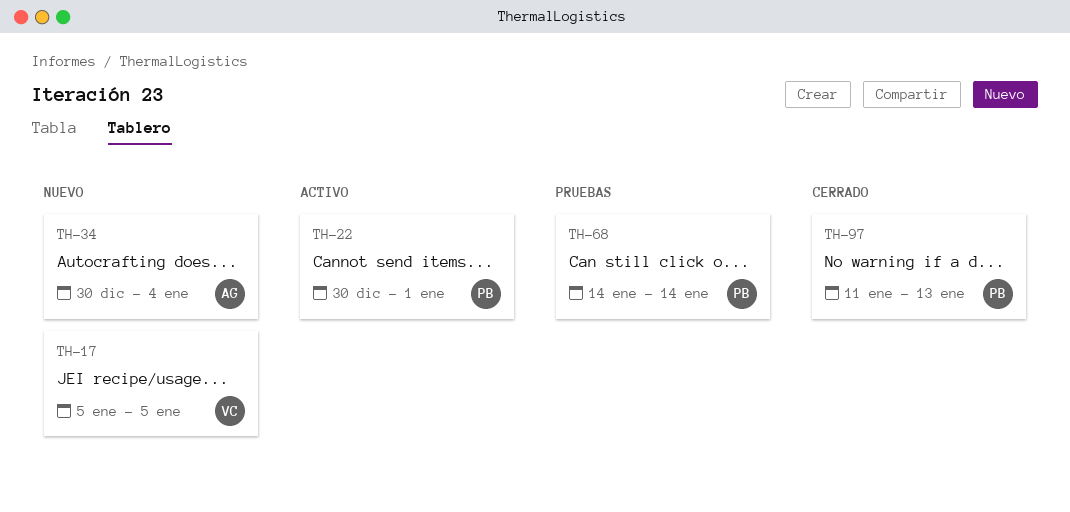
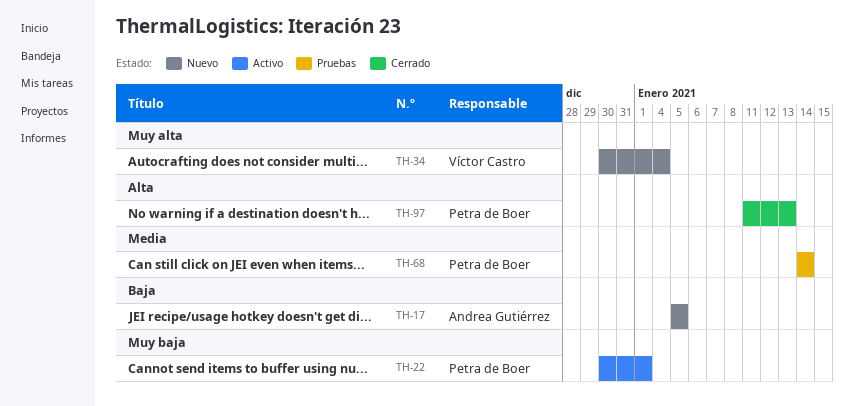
TH-17, owner: Víctor Castro -> Andrea Gutiérrez
TH-34, owner: Andrea Gutiérrez -> Víctor Castro

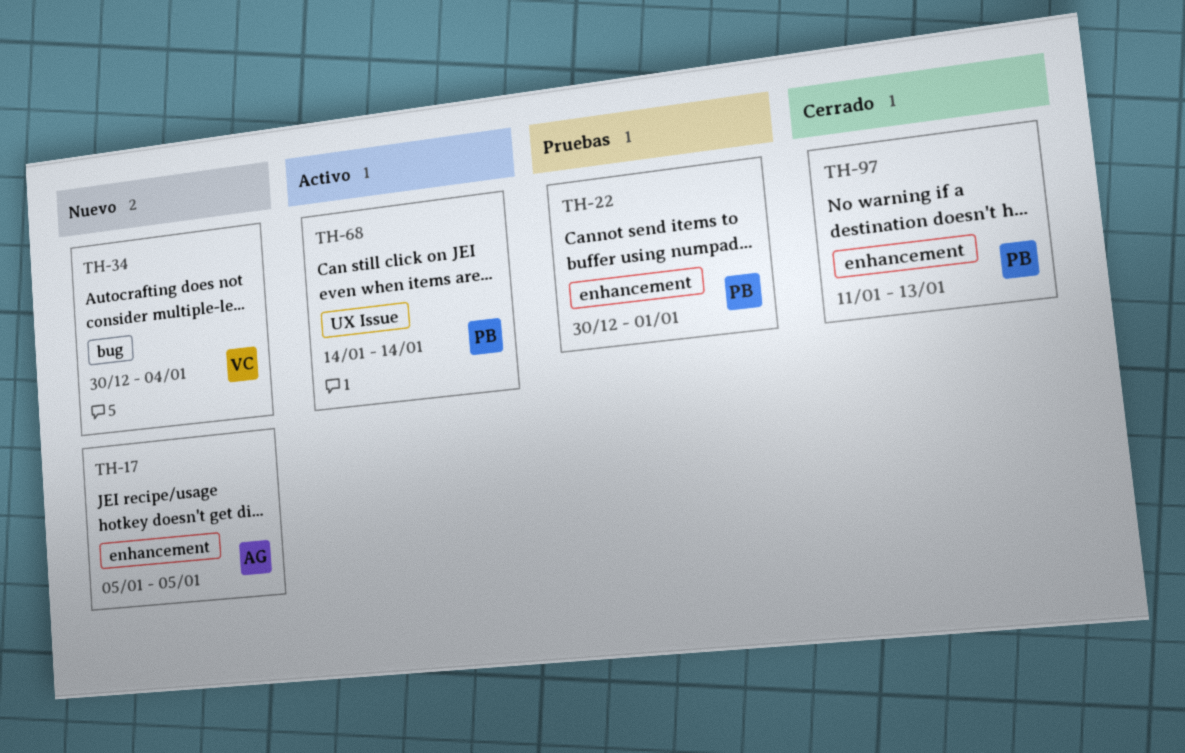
TH-22, status: Activo -> Pruebas
TH-68, status: Pruebas -> Activo

